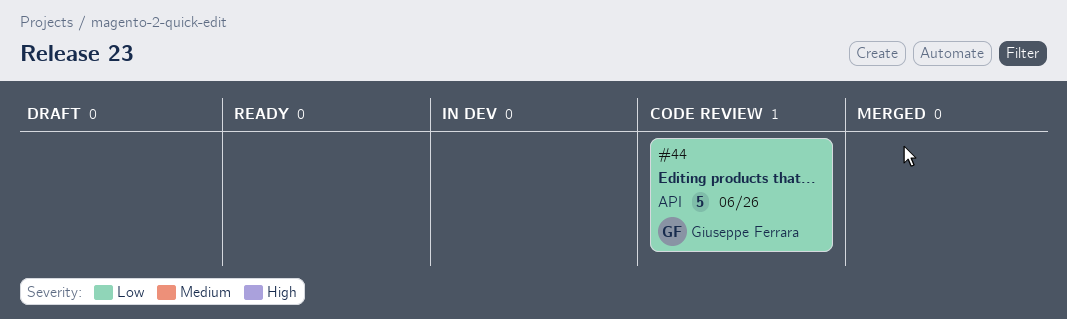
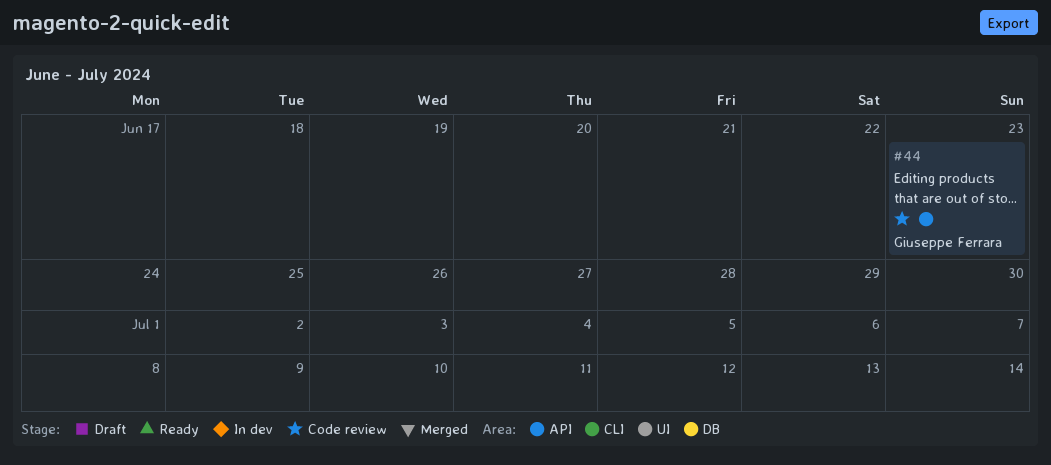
#44, due: Jun 26 -> Jun 23

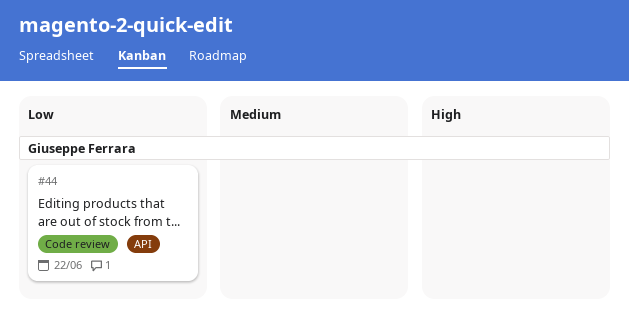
#44, due: Jun 23 -> Jun 22

